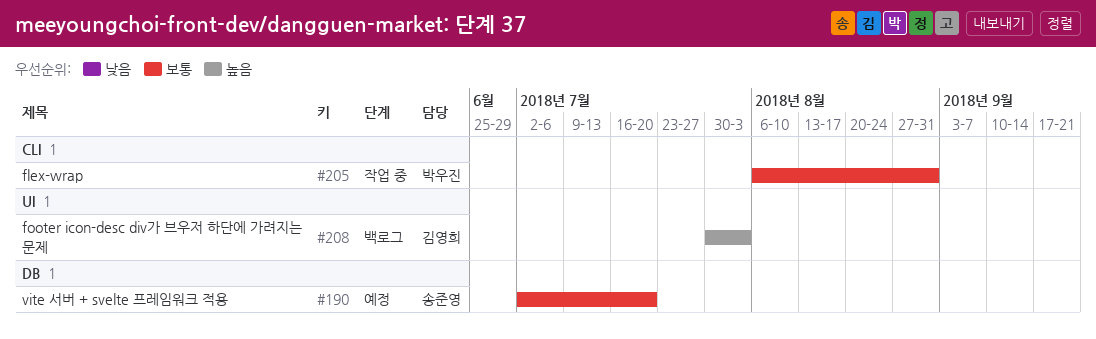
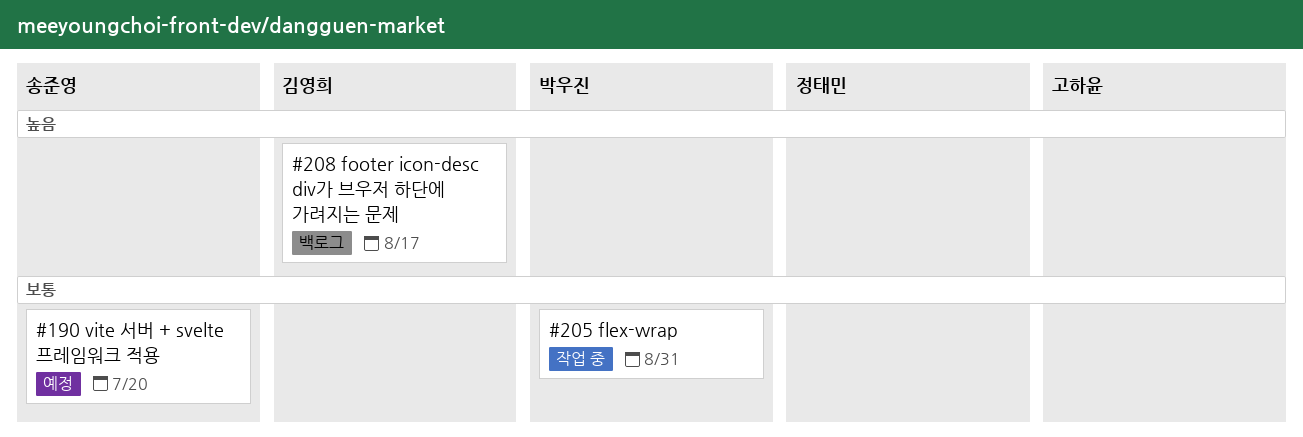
#208, due: Aug 3 -> Aug 17

